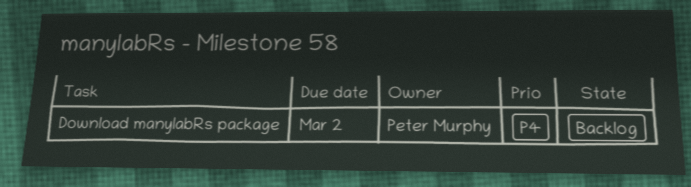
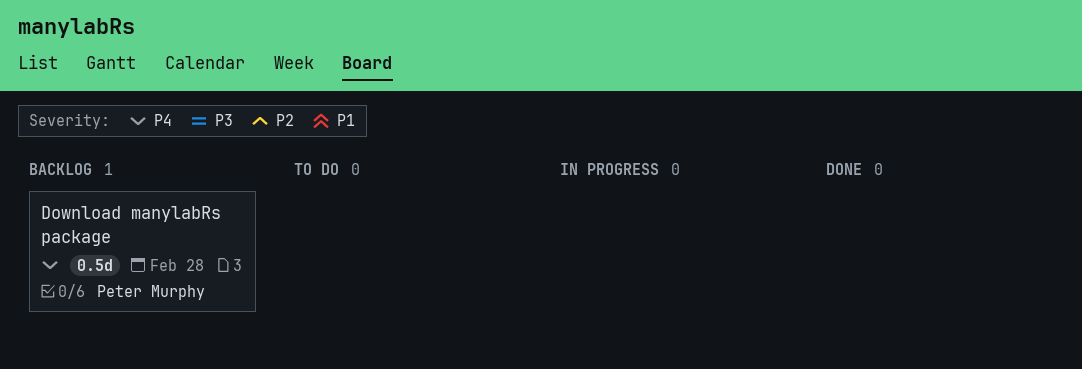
Download manylabRs package, due: Mar 2 -> Feb 28

